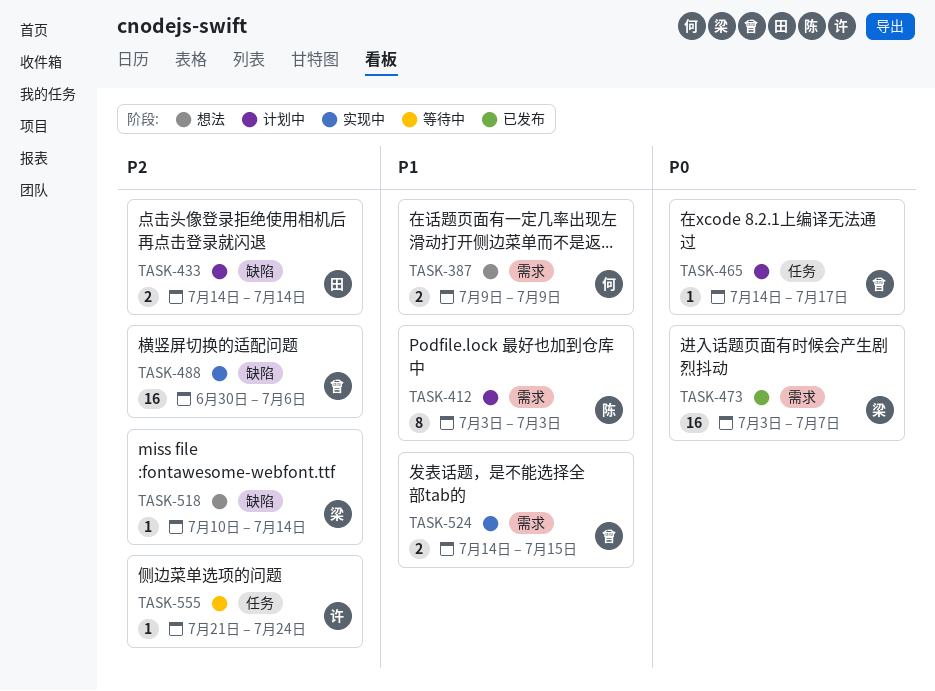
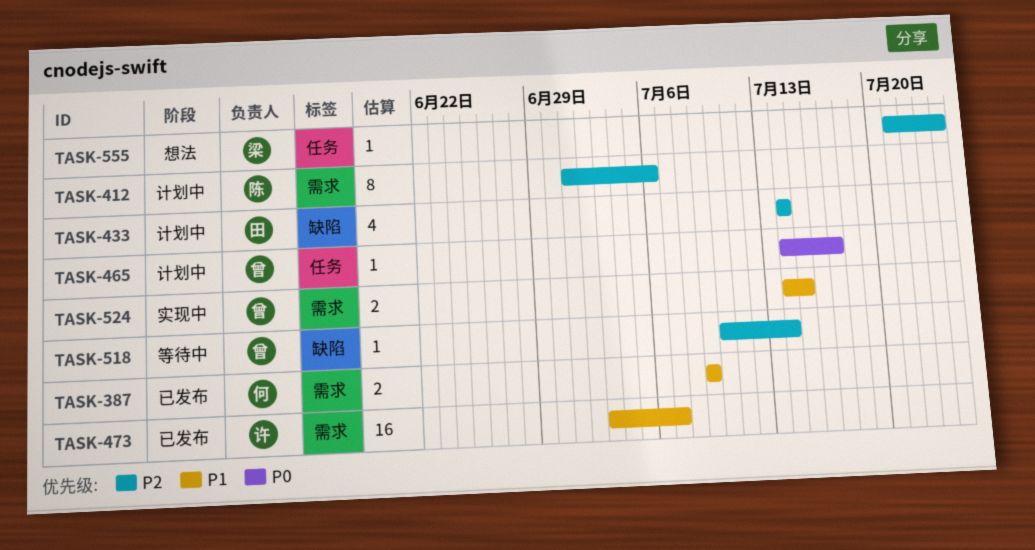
TASK-387, status: 想法 -> 已发布
TASK-412, priority: P1 -> P2
TASK-412, start: Jul 3 -> Jul 1
TASK-412, due: Jul 3 -> Jul 6
TASK-433, estimate: 2 -> 4
TASK-473, owner: 梁 -> 许
TASK-473, priority: P0 -> P1
TASK-488: present -> none
TASK-518, status: 想法 -> 等待中
TASK-518, owner: 梁 -> 曾
TASK-555, status: 等待中 -> 想法
TASK-555, owner: 许 -> 梁

